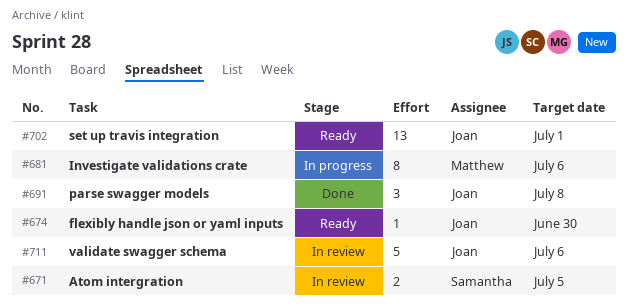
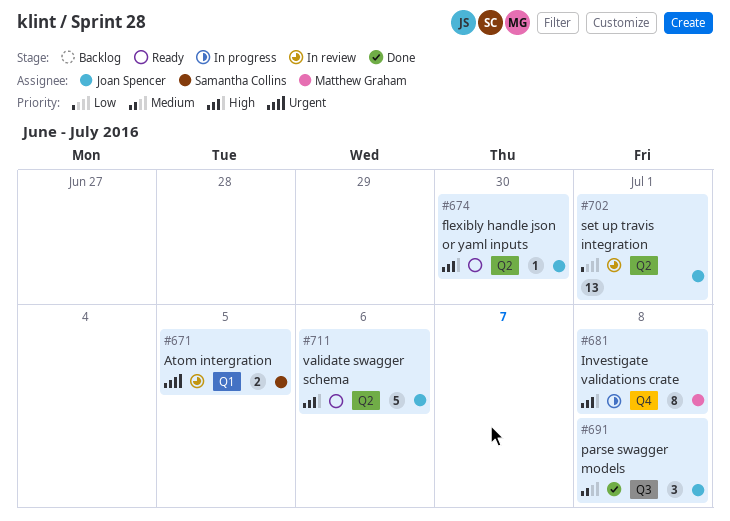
#681, due: Jul 6 -> Jul 8
#702, status: Ready -> In review
#711, status: In review -> Ready

